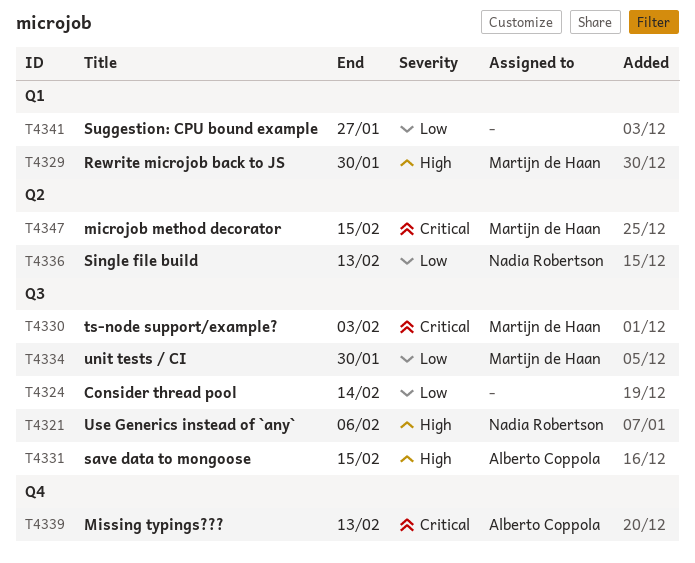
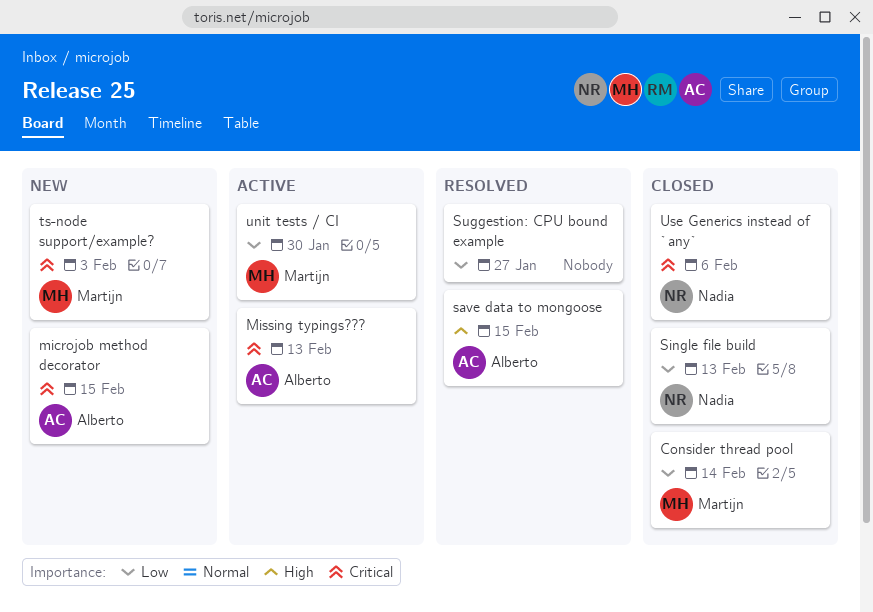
Consider thread pool, owner: none -> Martijn de Haan
microjob method decorator, owner: Martijn de Haan -> Alberto Coppola
Rewrite microjob back to JS: present -> none
Use Generics instead of `any`, priority: High -> Critical

